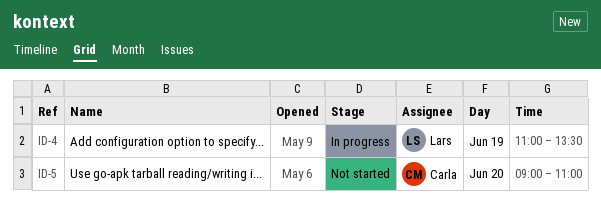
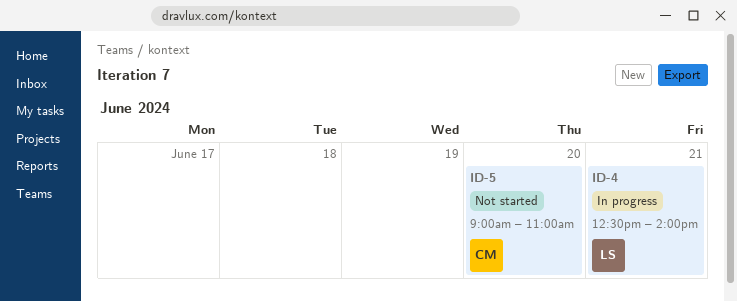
ID-4, day: Jun 19 -> Jun 21
ID-4, begins: 11:00 -> 12:30
ID-4, ends: 13:30 -> 14:00

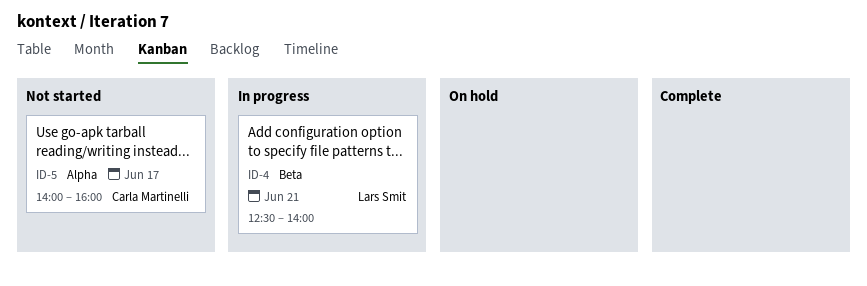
ID-5, day: Jun 20 -> Jun 17
ID-5, begins: 09:00 -> 14:00
ID-5, ends: 11:00 -> 16:00

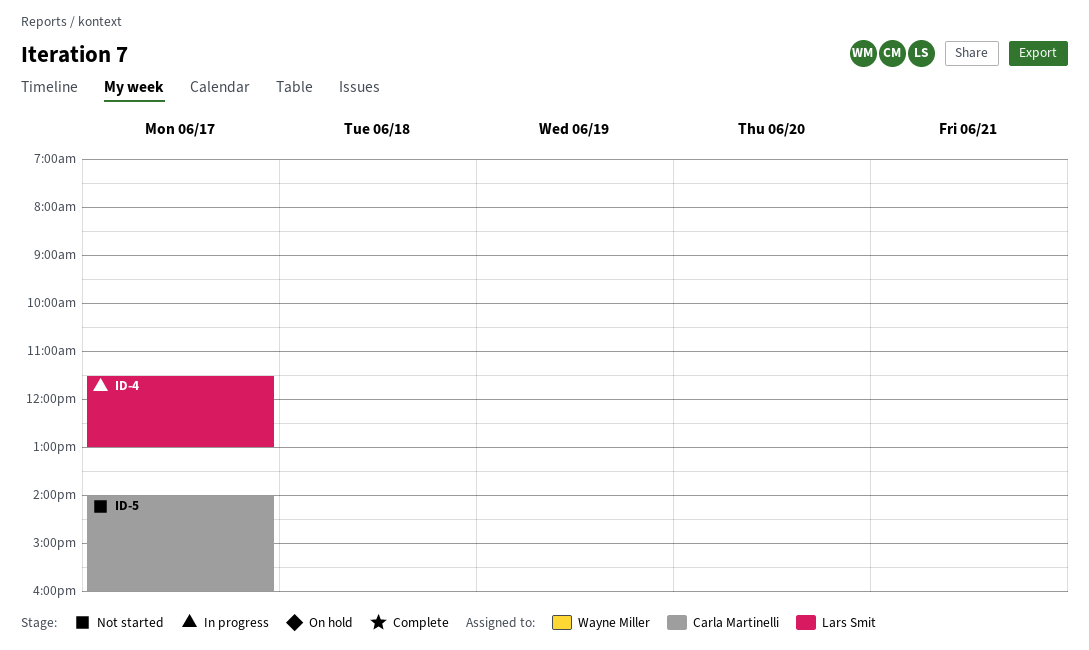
ID-4, day: Jun 21 -> Jun 17
ID-4, begins: 12:30 -> 11:30
ID-4, ends: 14:00 -> 13:00

